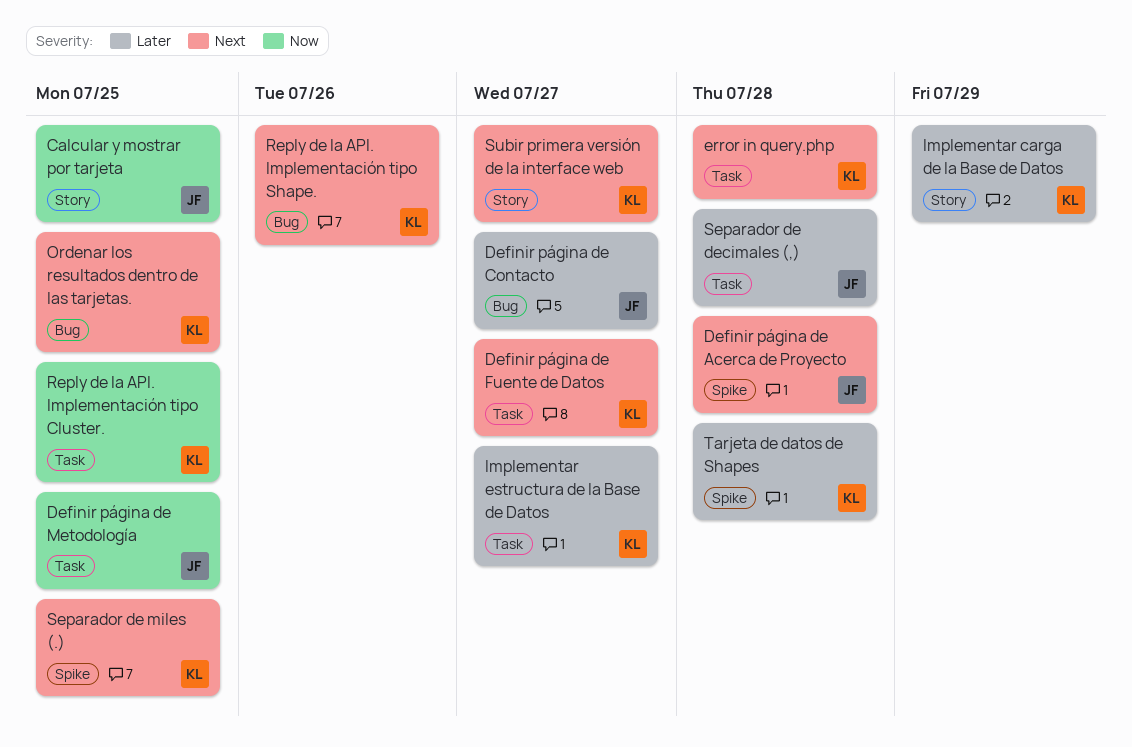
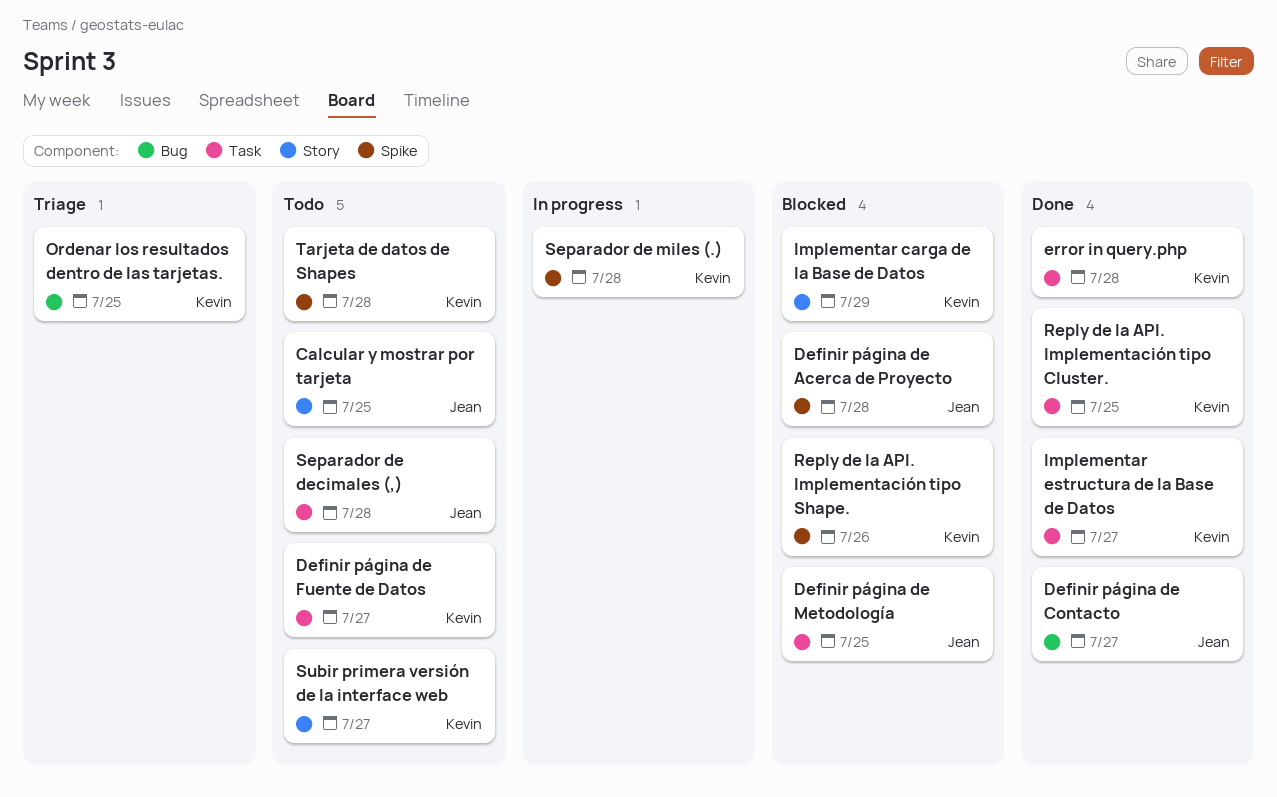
Reply de la API. Implementación tipo Shape., label: Bug -> Spike
Separador de miles (.), due: Jul 25 -> Jul 28

